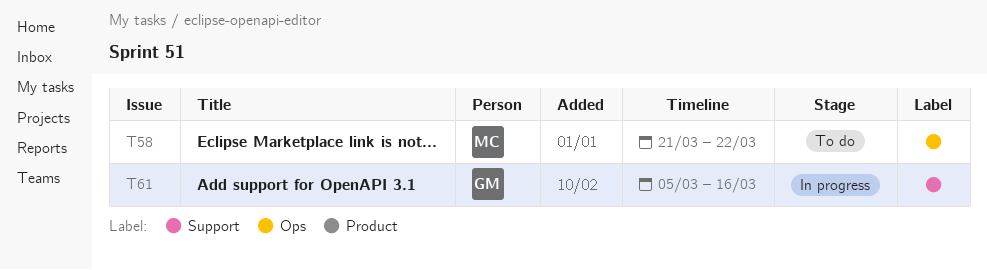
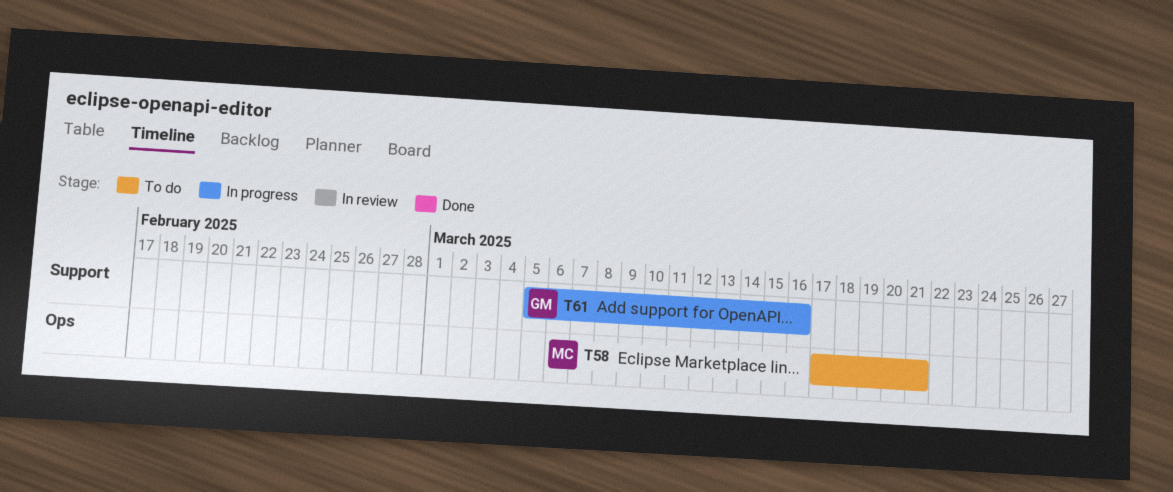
T58, start: Mar 21 -> Mar 17
T58, due: Mar 22 -> Mar 21

